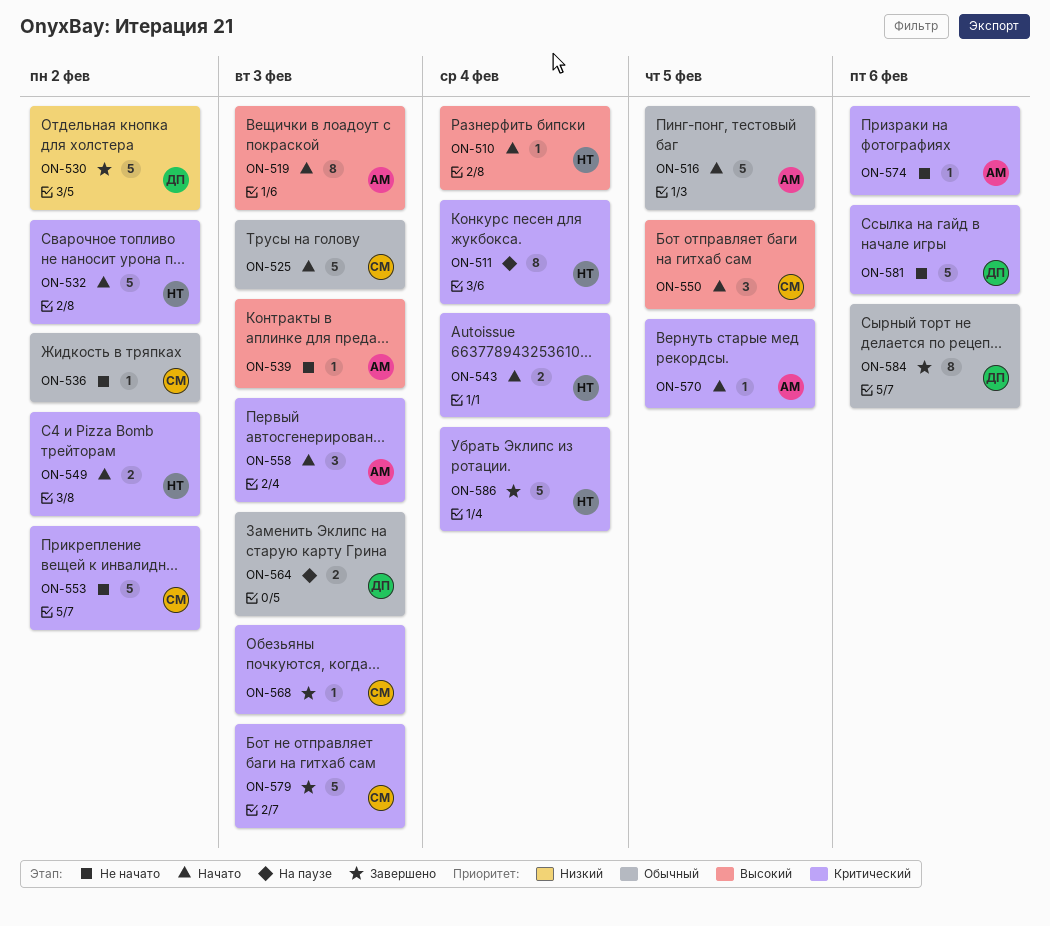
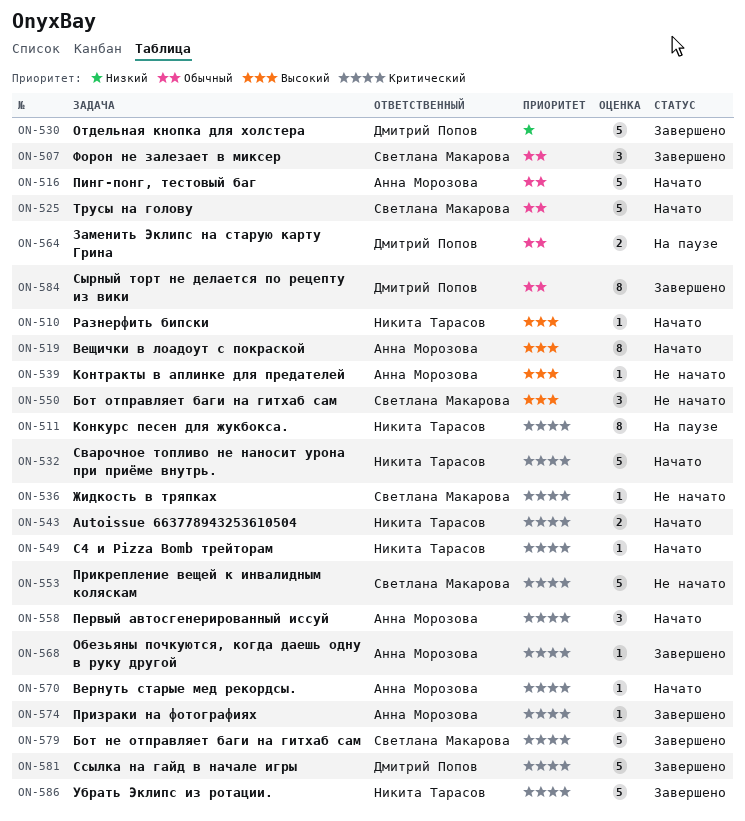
ON-507: none -> present
ON-536, priority: Обычный -> Критический
ON-549, estimate: 2 -> 1
ON-550, status: Начато -> Не начато
ON-568, owner: Светлана Макарова -> Анна Морозова
ON-574, status: Не начато -> Завершено
ON-581, status: Не начато -> Завершено

